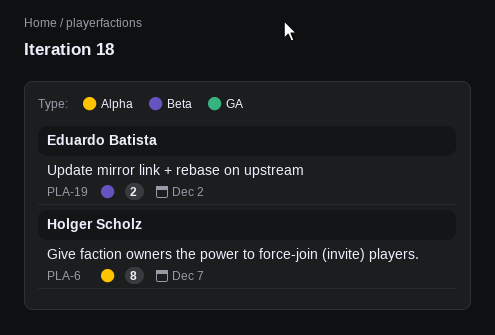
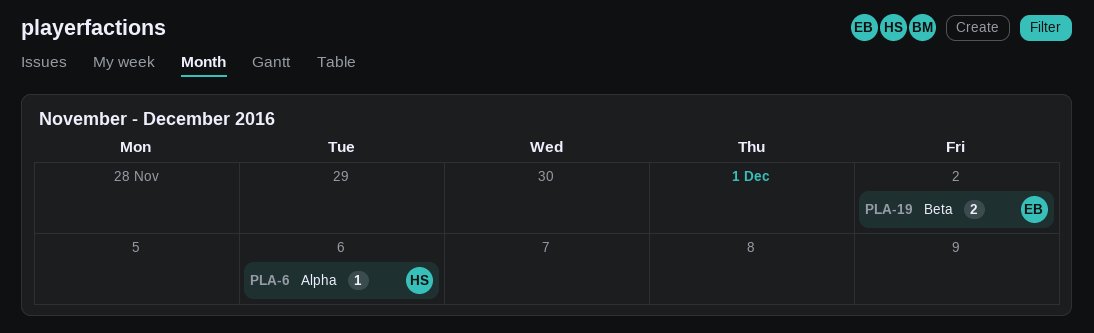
PLA-6, estimate: 8 -> 1
PLA-6, due: Dec 7 -> Dec 6

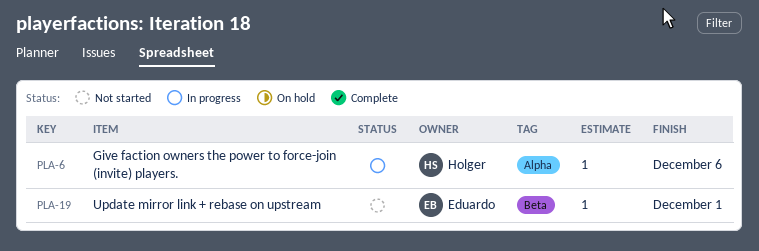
PLA-19, estimate: 2 -> 1
PLA-19, due: Dec 2 -> Dec 1

